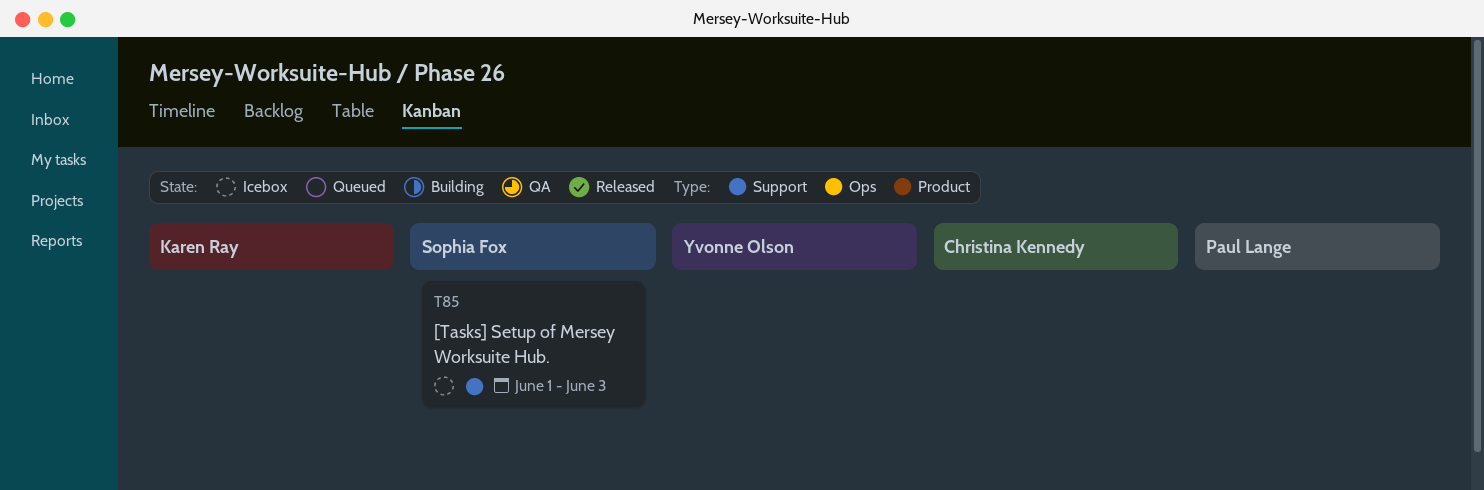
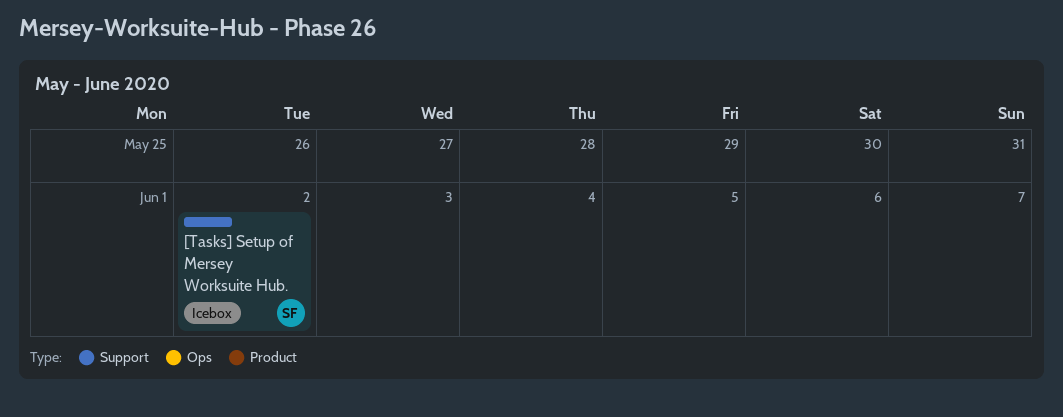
[Tasks] Setup of Mersey Worksuite Hub., due: Jun 3 -> Jun 2

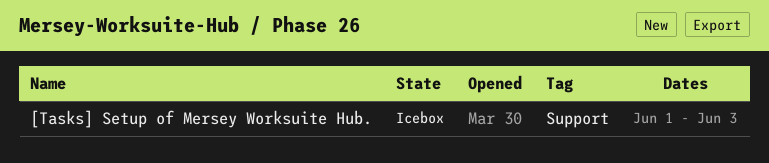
[Tasks] Setup of Mersey Worksuite Hub., due: Jun 2 -> Jun 3

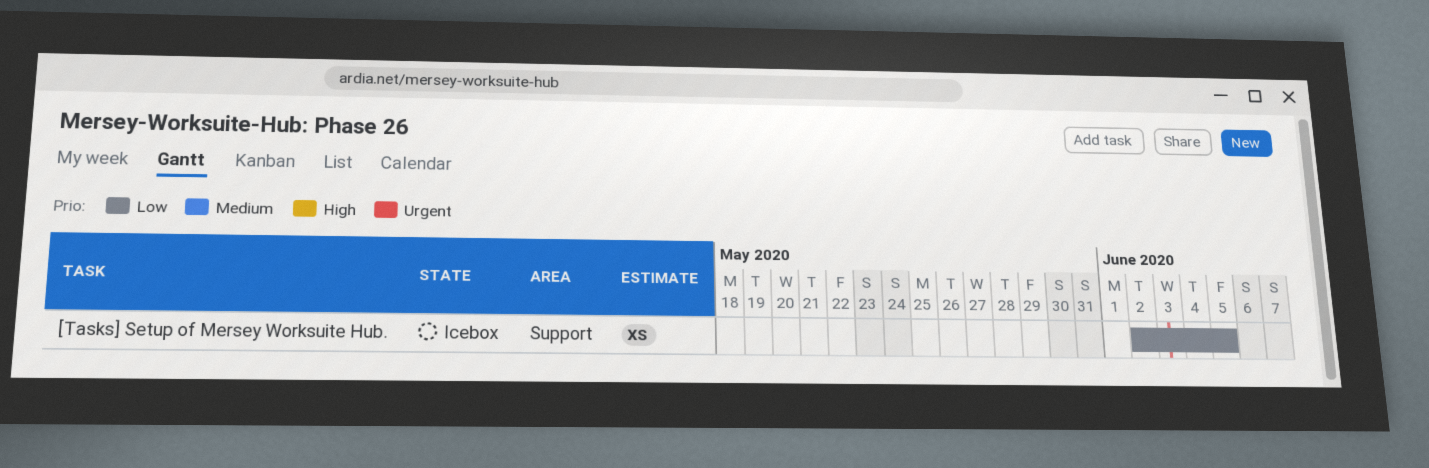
[Tasks] Setup of Mersey Worksuite Hub., start: Jun 1 -> Jun 2
[Tasks] Setup of Mersey Worksuite Hub., due: Jun 3 -> Jun 5

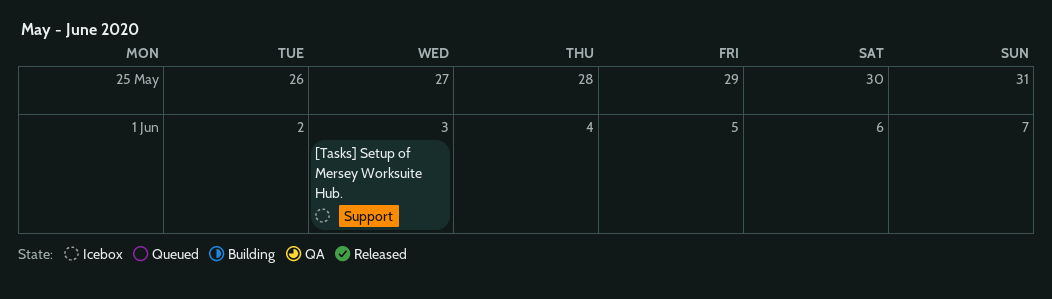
[Tasks] Setup of Mersey Worksuite Hub., due: Jun 5 -> Jun 3

